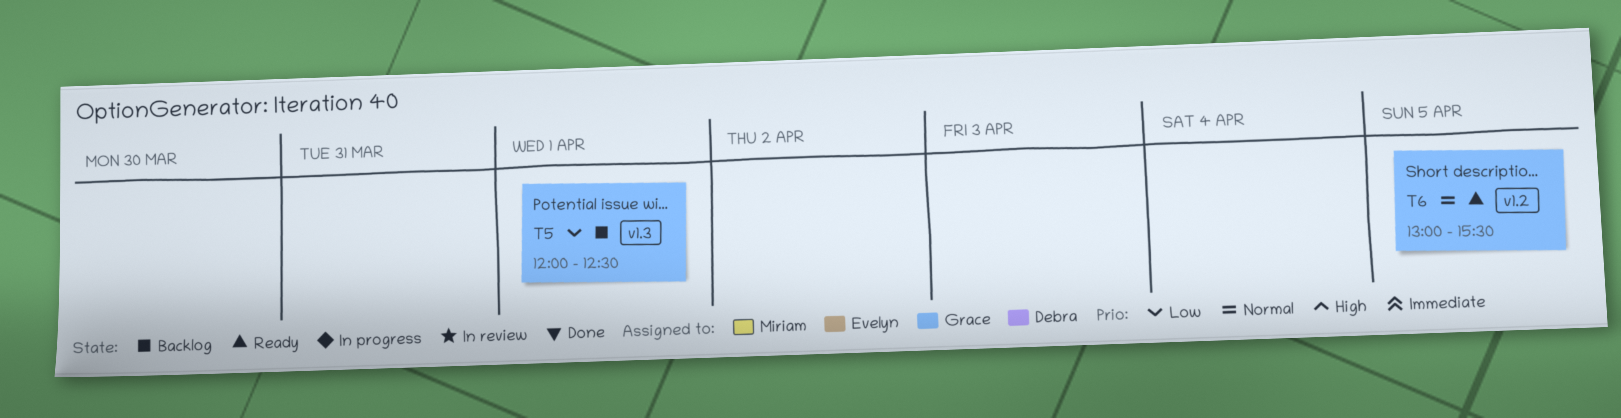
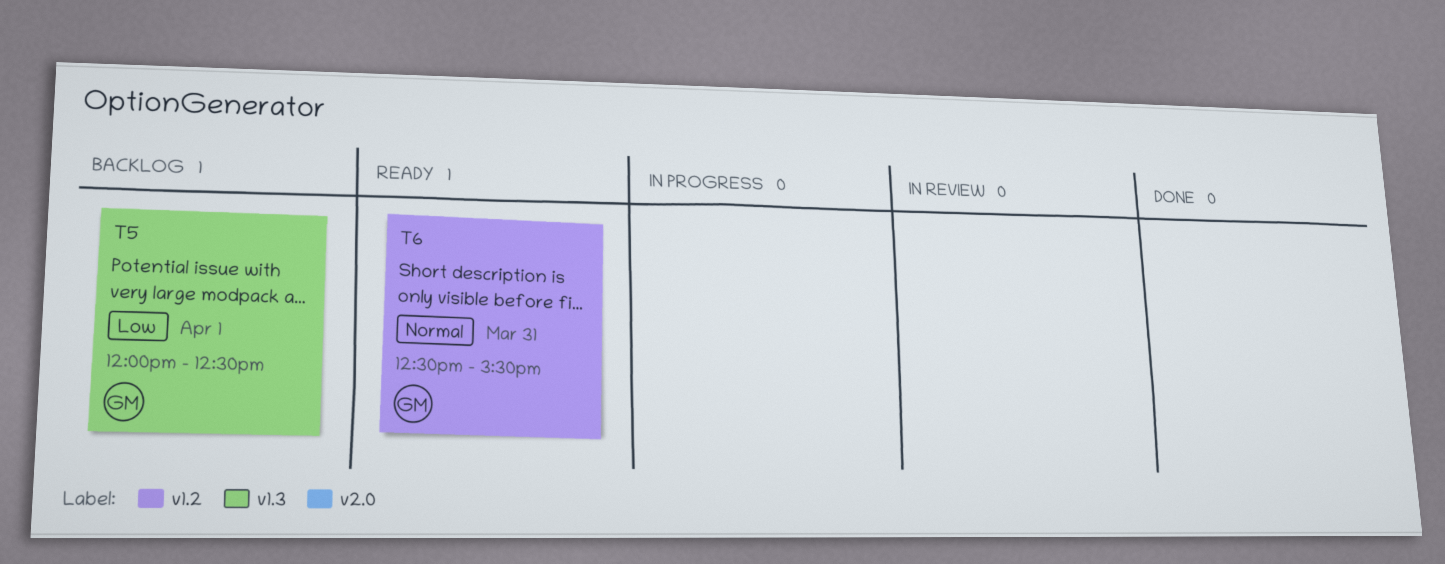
T6, day: Apr 5 -> Mar 31
T6, begins: 13:00 -> 12:30

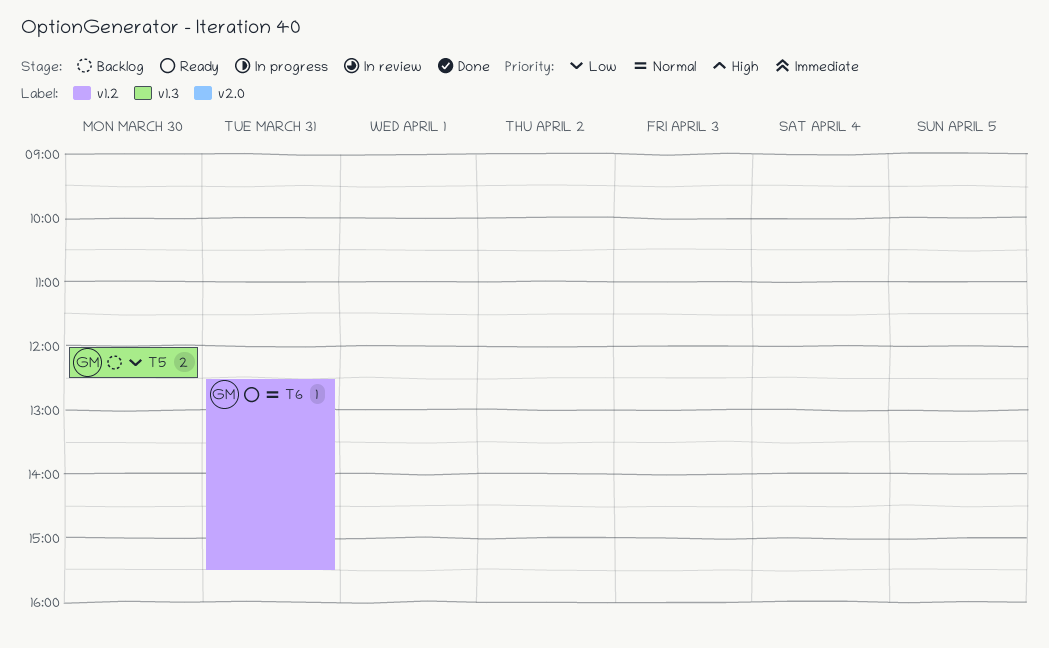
T5, day: Apr 1 -> Mar 30

